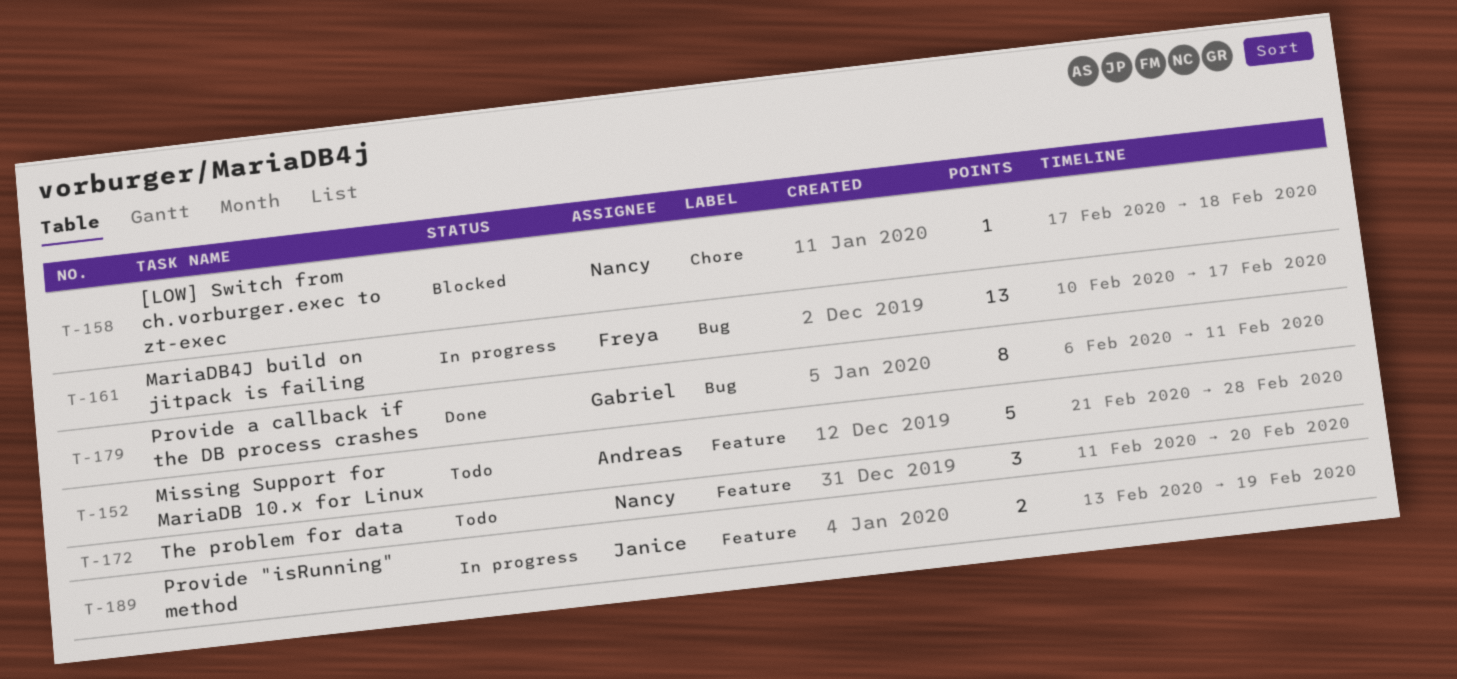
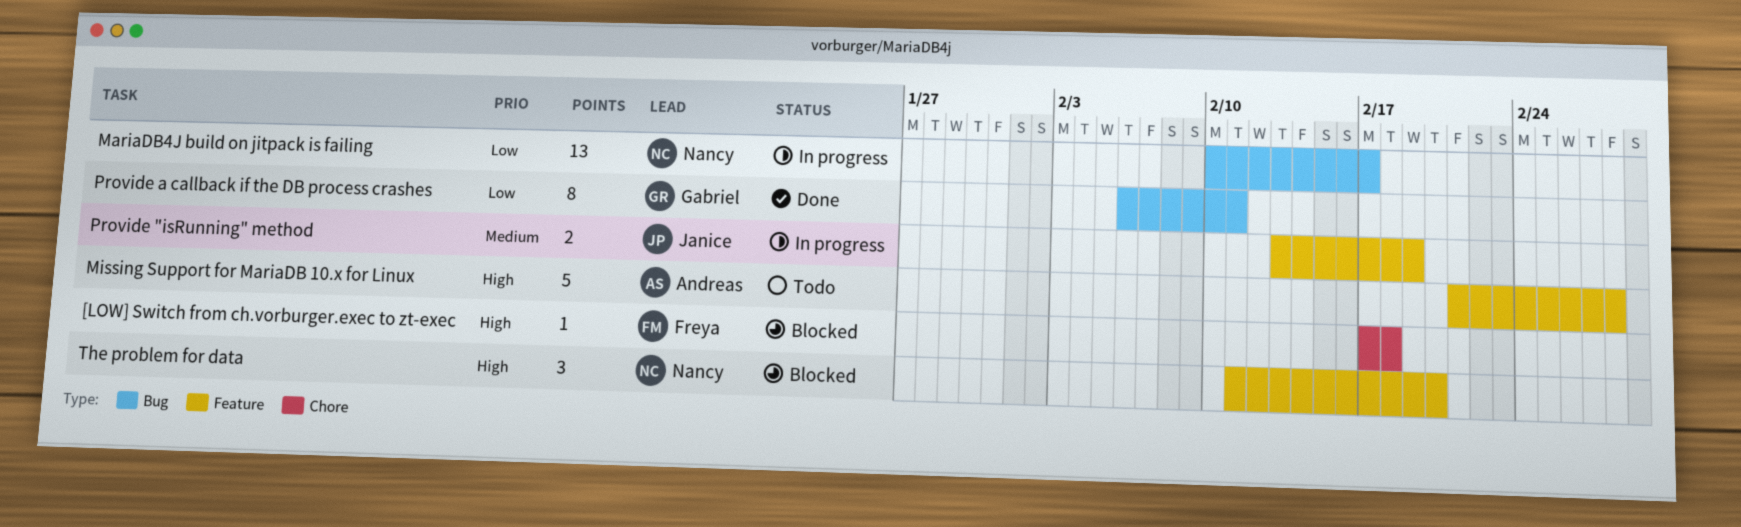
[LOW] Switch from ch.vorburger.exec to zt-exec, owner: Nancy -> Freya
MariaDB4J build on jitpack is failing, owner: Freya -> Nancy
The problem for data, status: Todo -> Blocked

